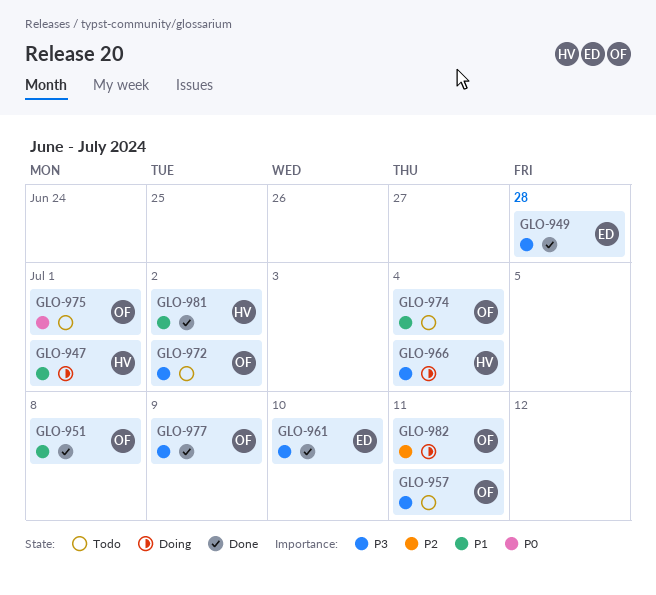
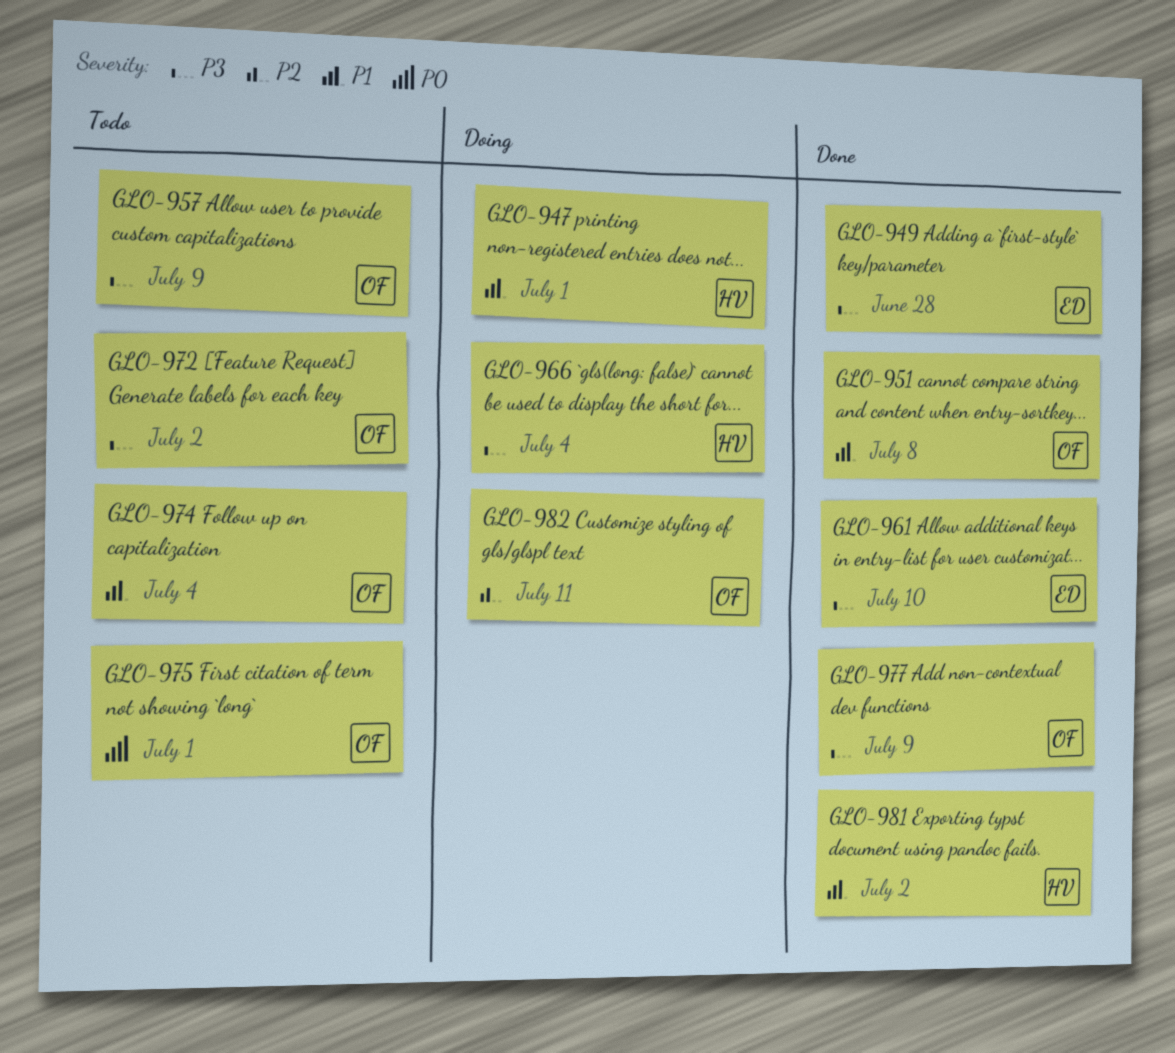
GLO-957, due: Jul 11 -> Jul 9

